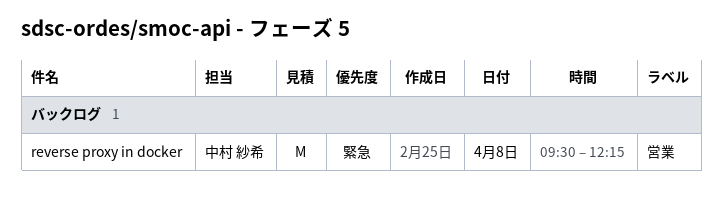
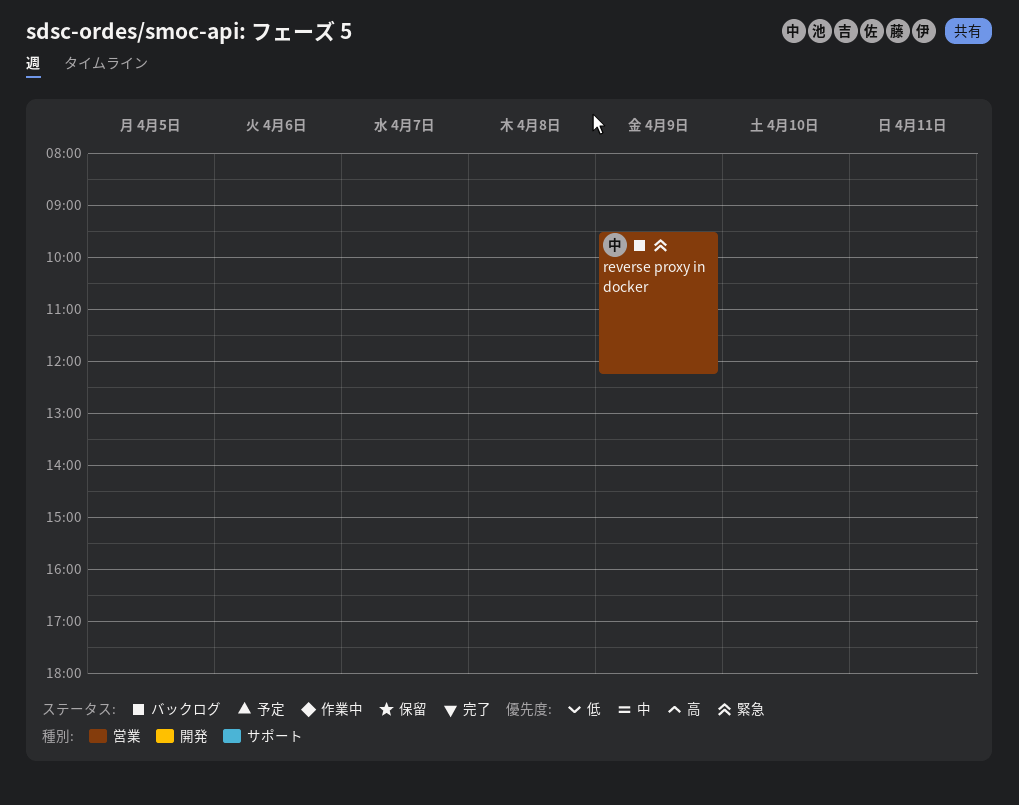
reverse proxy in docker, day: Apr 8 -> Apr 9

